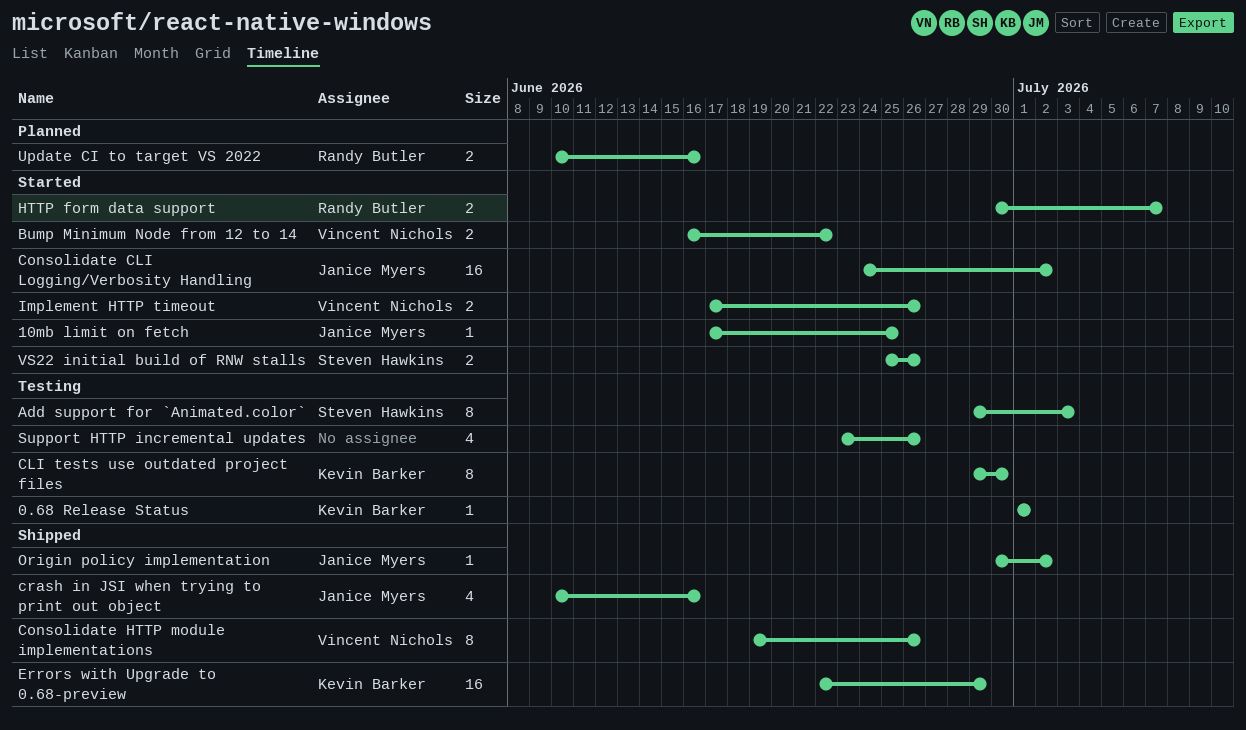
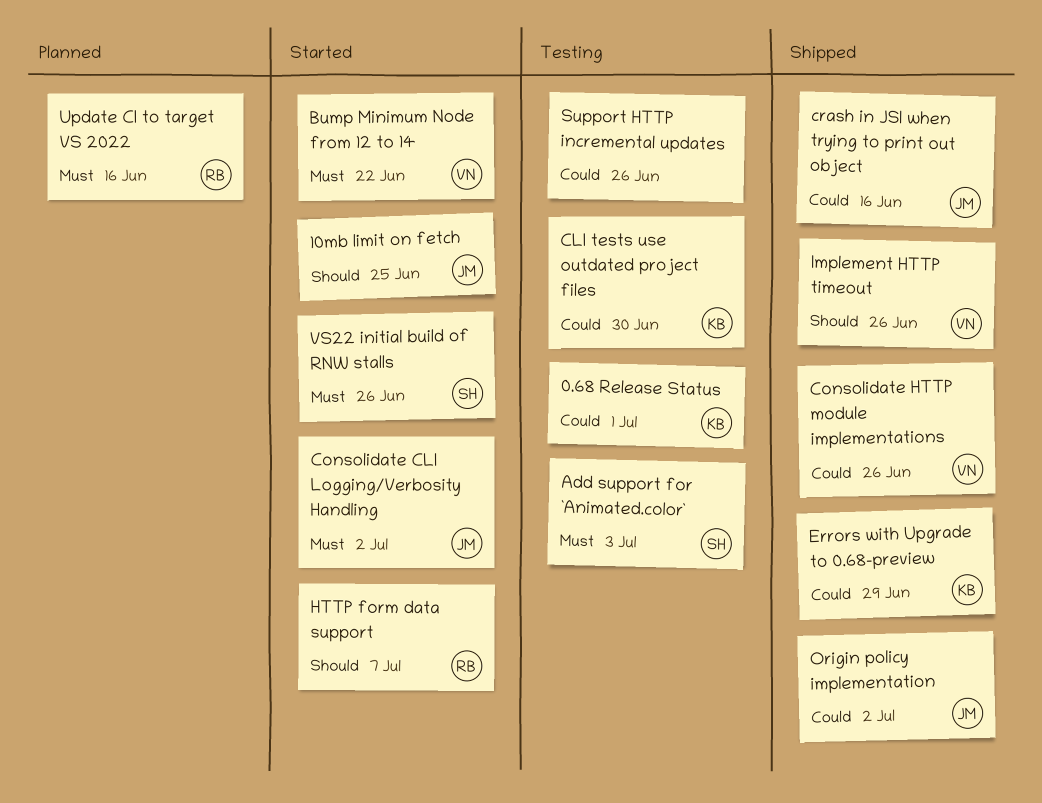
Implement HTTP timeout, status: Started -> Shipped

